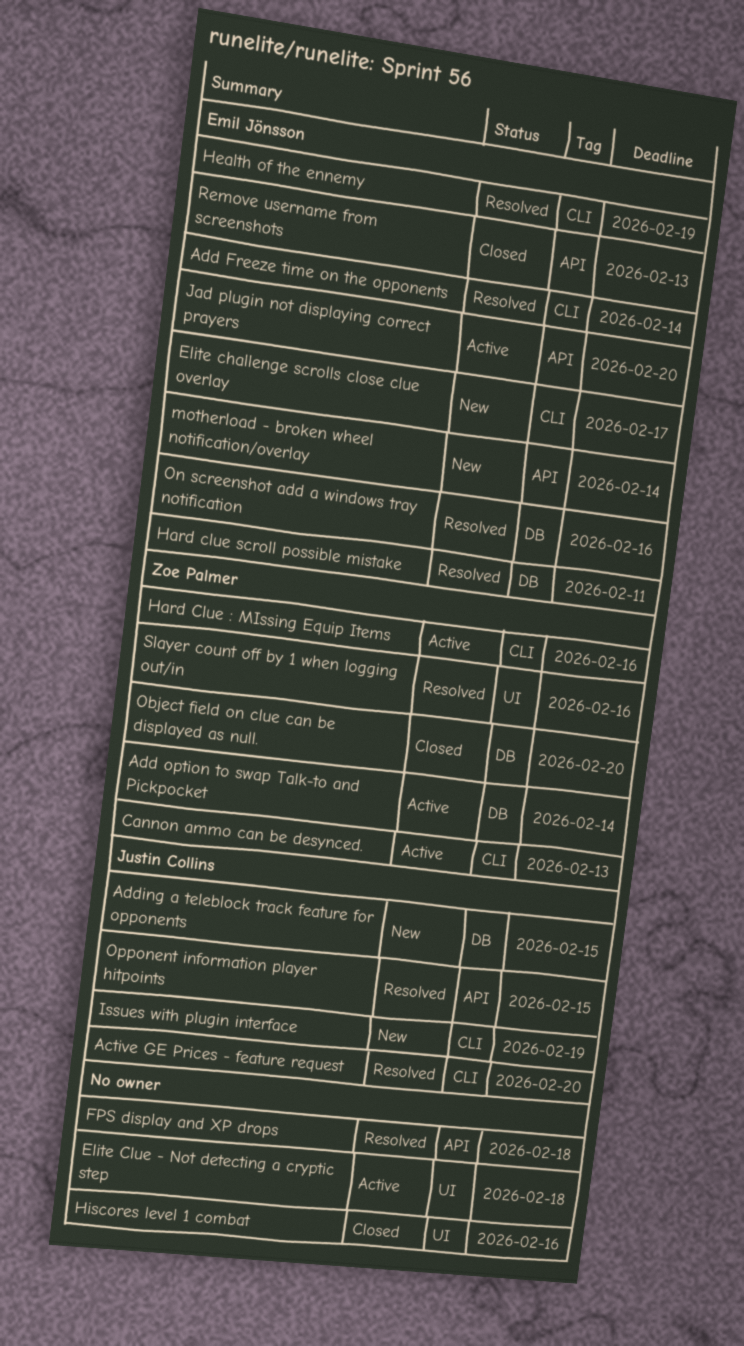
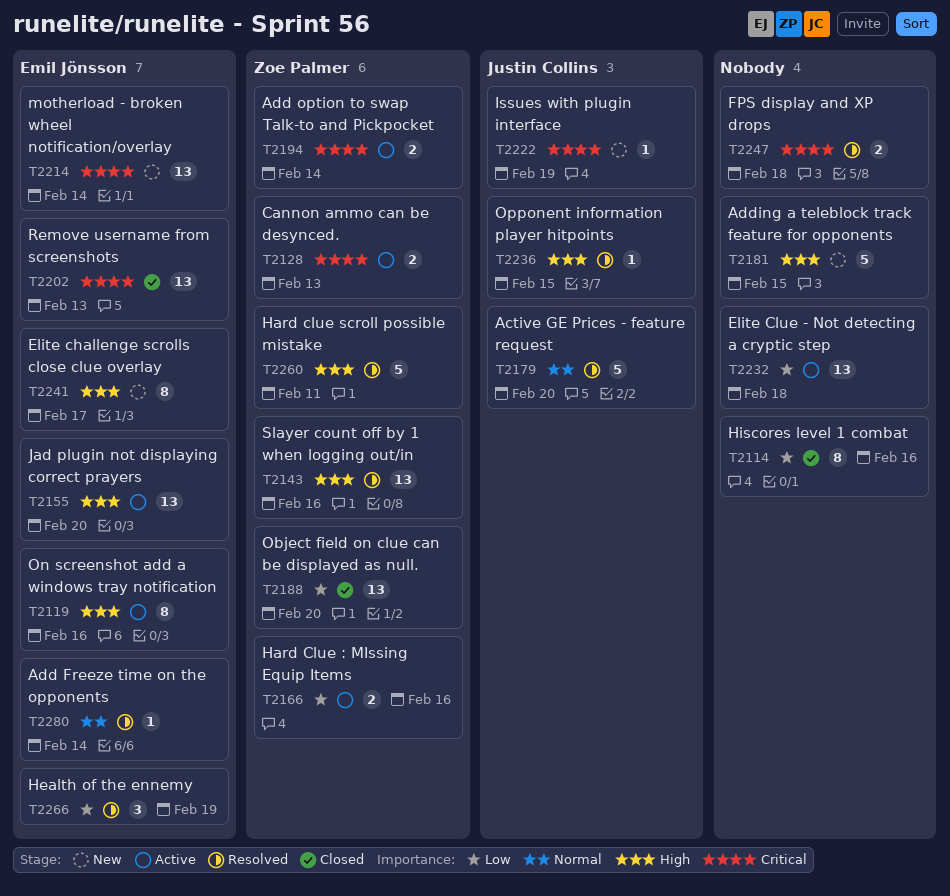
Adding a teleblock track feature for opponents, owner: Justin Collins -> none
Hard clue scroll possible mistake, owner: Emil Jönsson -> Zoe Palmer
On screenshot add a windows tray notification, status: Resolved -> Active

